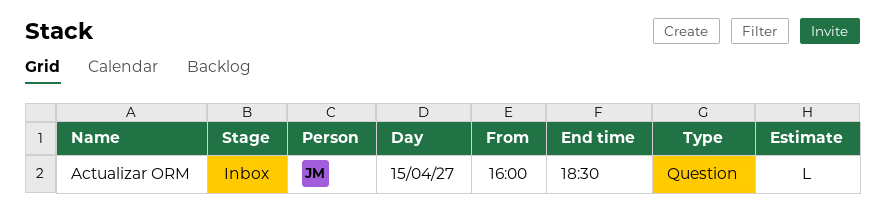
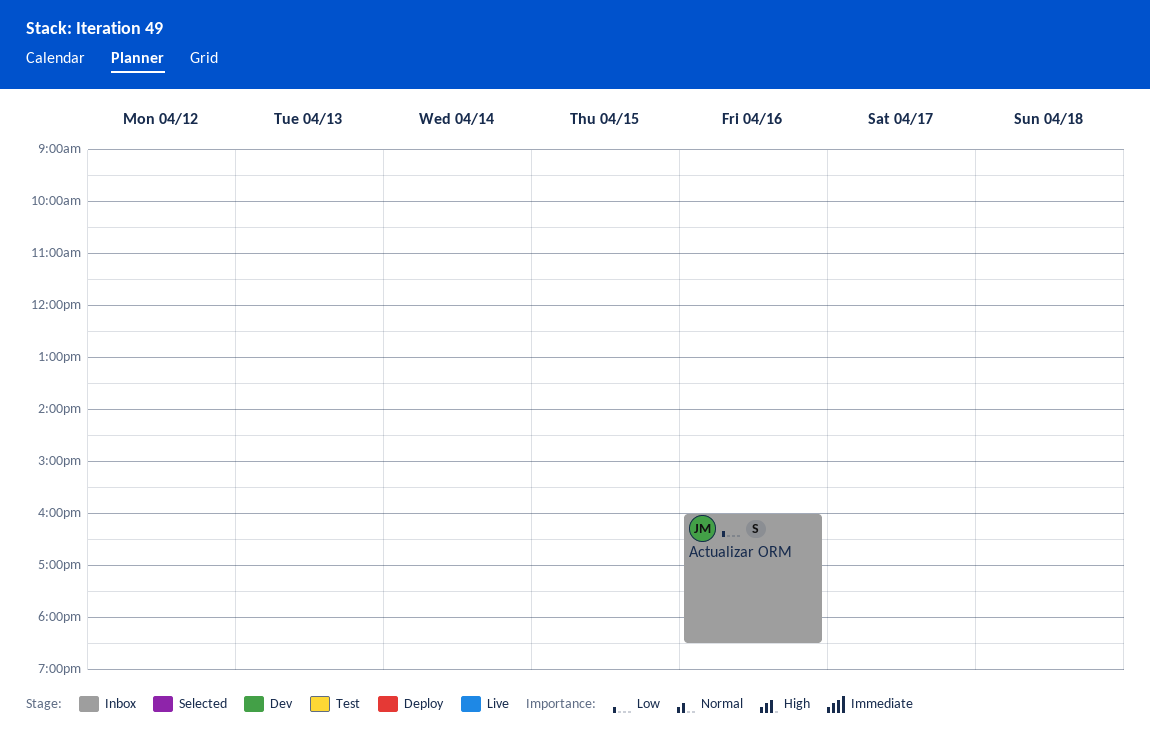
Actualizar ORM, estimate: L -> S
Actualizar ORM, day: Apr 15 -> Apr 16

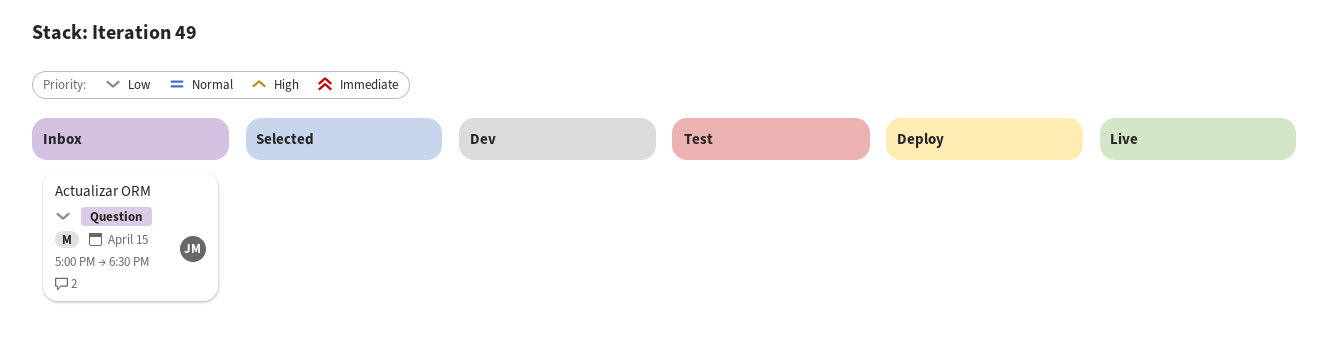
Actualizar ORM, estimate: S -> M
Actualizar ORM, day: Apr 16 -> Apr 15
Actualizar ORM, begins: 16:00 -> 17:00

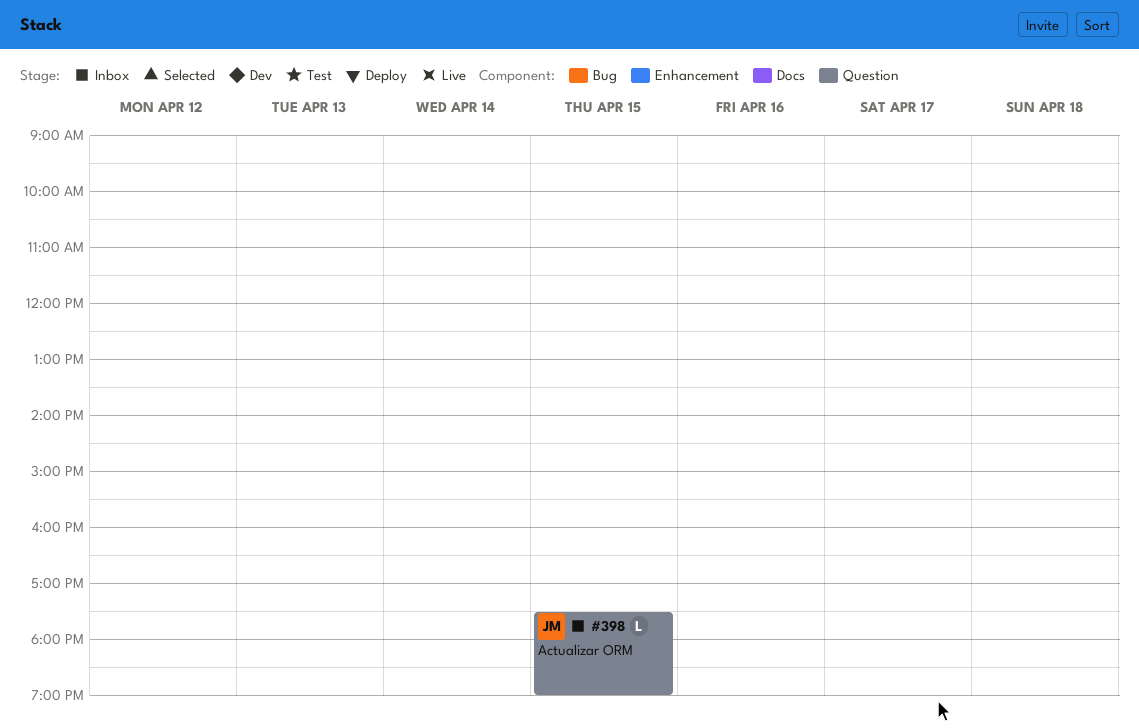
Actualizar ORM, estimate: M -> L
Actualizar ORM, begins: 17:00 -> 17:30
Actualizar ORM, ends: 18:30 -> 19:00

